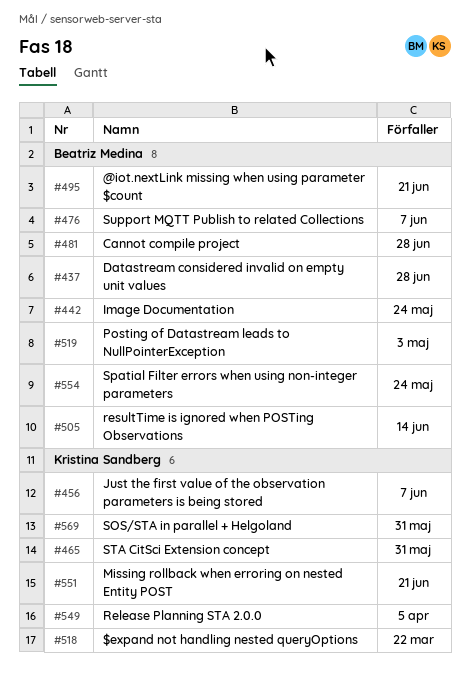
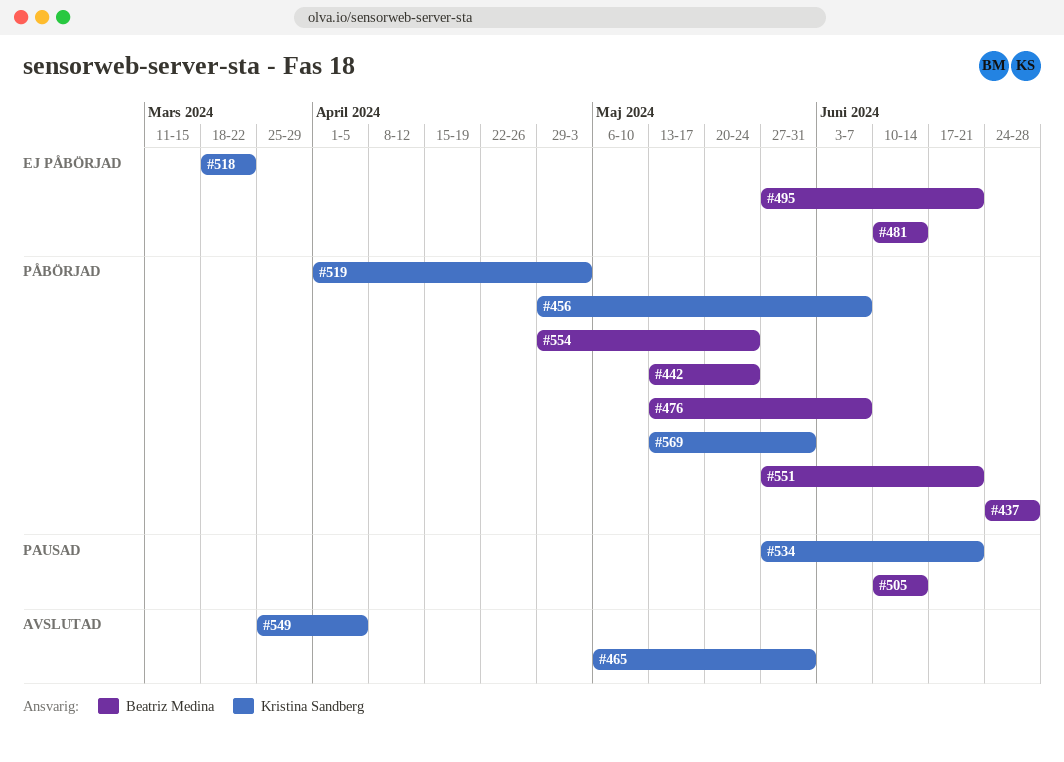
#481, due: Jun 28 -> Jun 14
#519, owner: Beatriz Medina -> Kristina Sandberg
#534: none -> present
#551, owner: Kristina Sandberg -> Beatriz Medina

